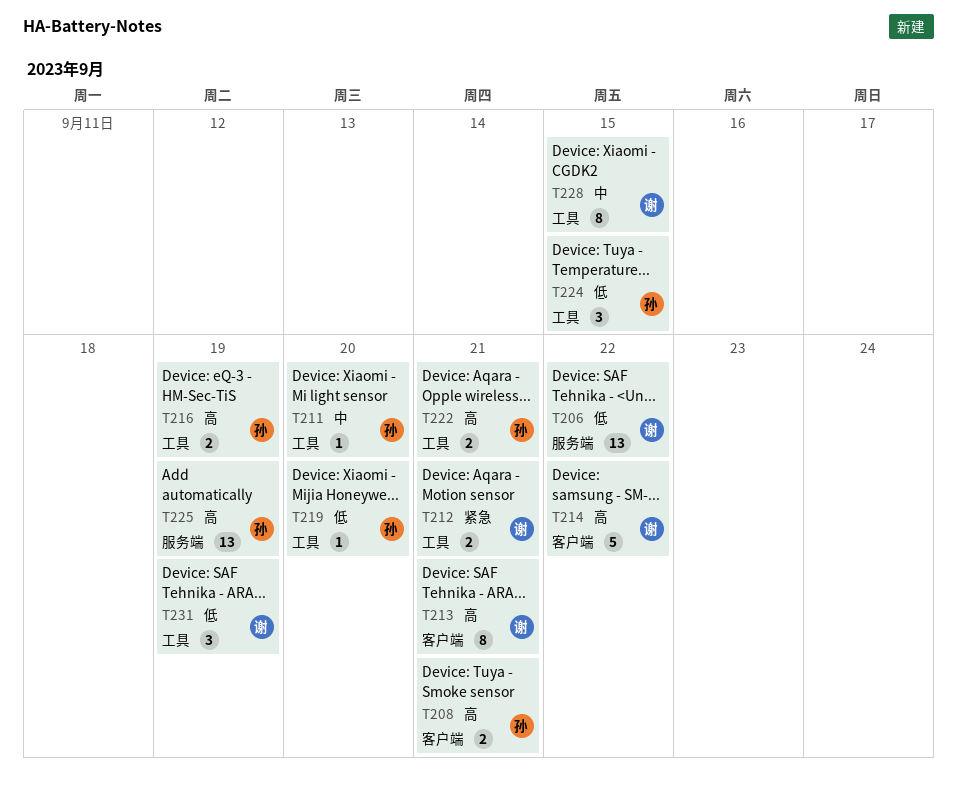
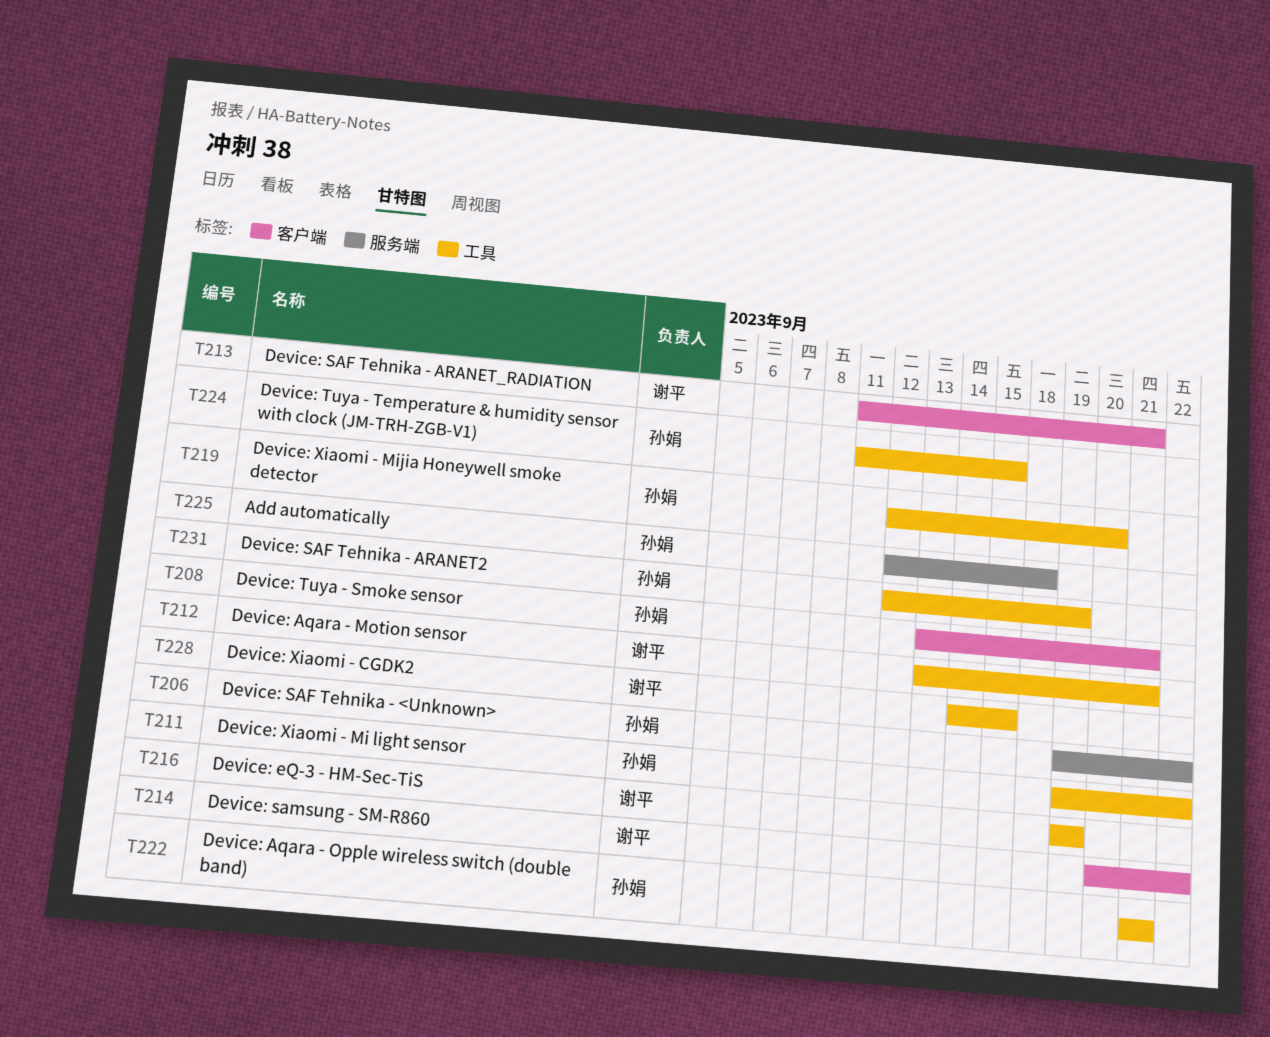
T206, owner: 谢平 -> 孙娟
T211, due: Sep 20 -> Sep 22
T216, owner: 孙娟 -> 谢平
T225, due: Sep 19 -> Sep 18
T231, owner: 谢平 -> 孙娟

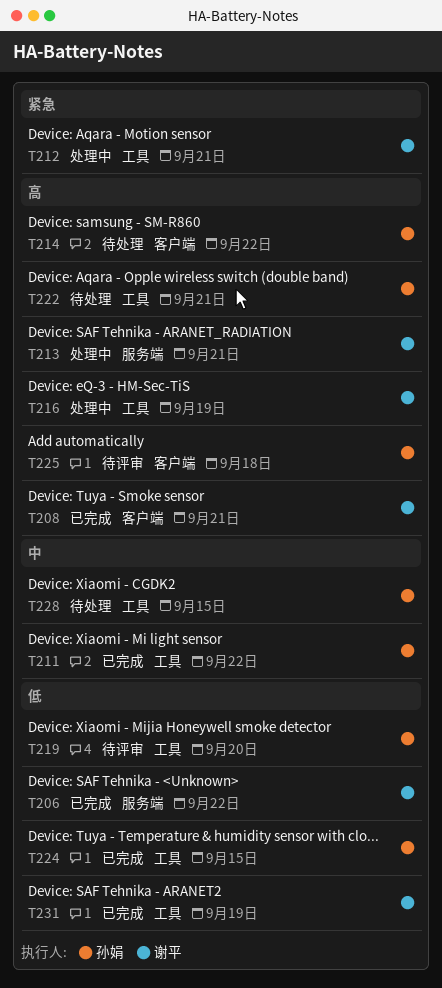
T206, owner: 孙娟 -> 谢平
T208, owner: 孙娟 -> 谢平
T213, label: 客户端 -> 服务端
T214, owner: 谢平 -> 孙娟
T225, label: 服务端 -> 客户端
T228, owner: 谢平 -> 孙娟
T231, owner: 孙娟 -> 谢平

